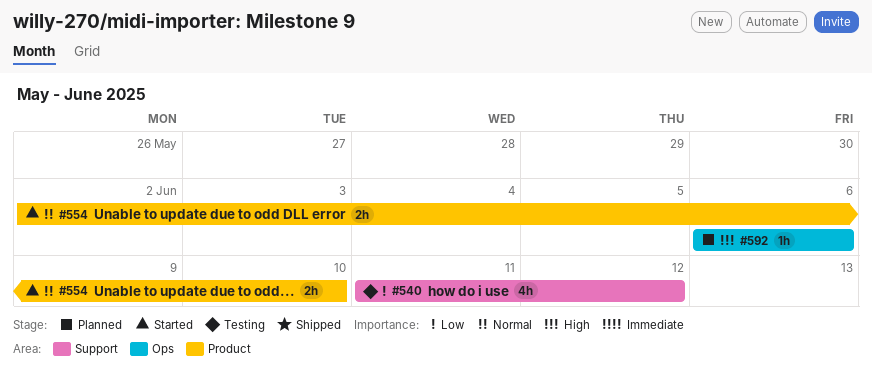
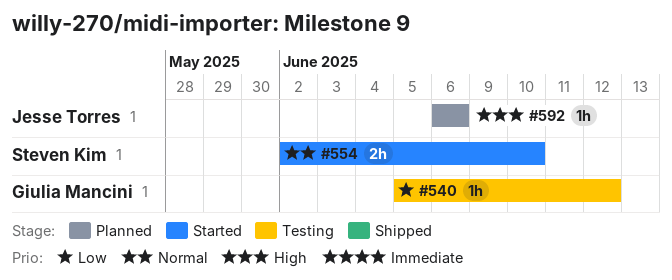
#540, estimate: 4h -> 1h
#540, start: Jun 11 -> Jun 5

